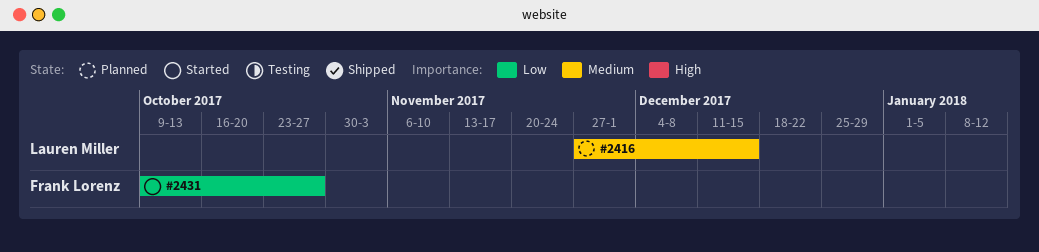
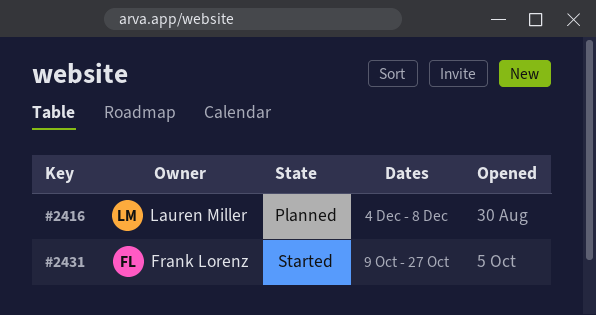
#2416, start: Nov 27 -> Dec 4
#2416, due: Dec 15 -> Dec 8

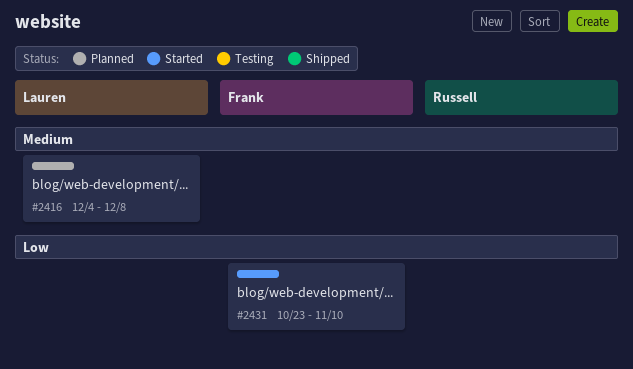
#2431, start: Oct 9 -> Oct 23
#2431, due: Oct 27 -> Nov 10

